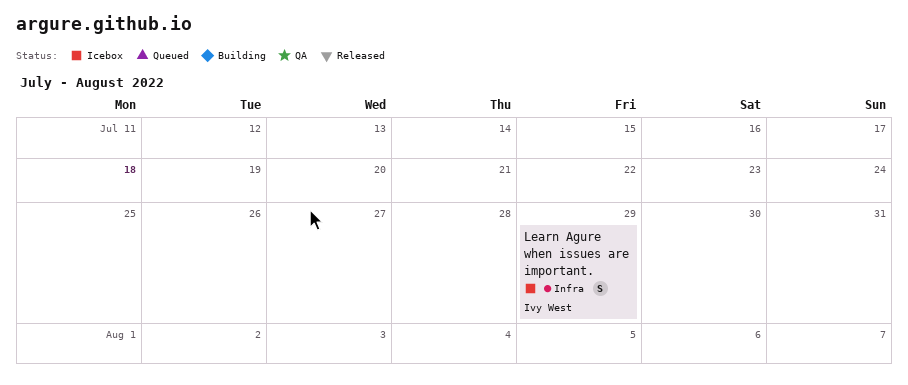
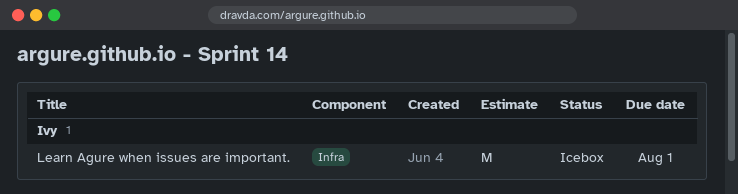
Learn Agure when issues are important., estimate: S -> M
Learn Agure when issues are important., due: Jul 29 -> Aug 1

